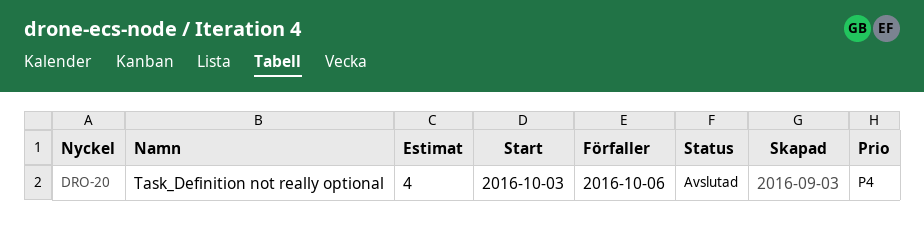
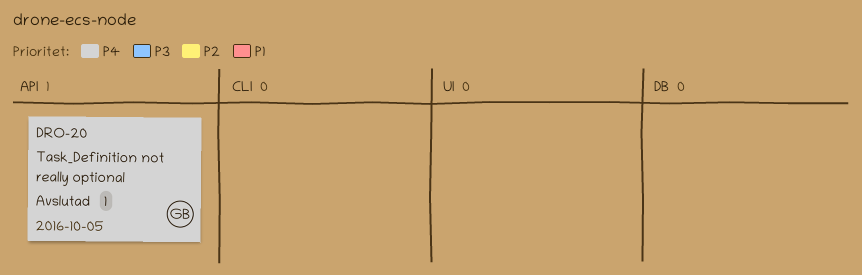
DRO-20, estimate: 4 -> 1
DRO-20, due: Oct 6 -> Oct 5

